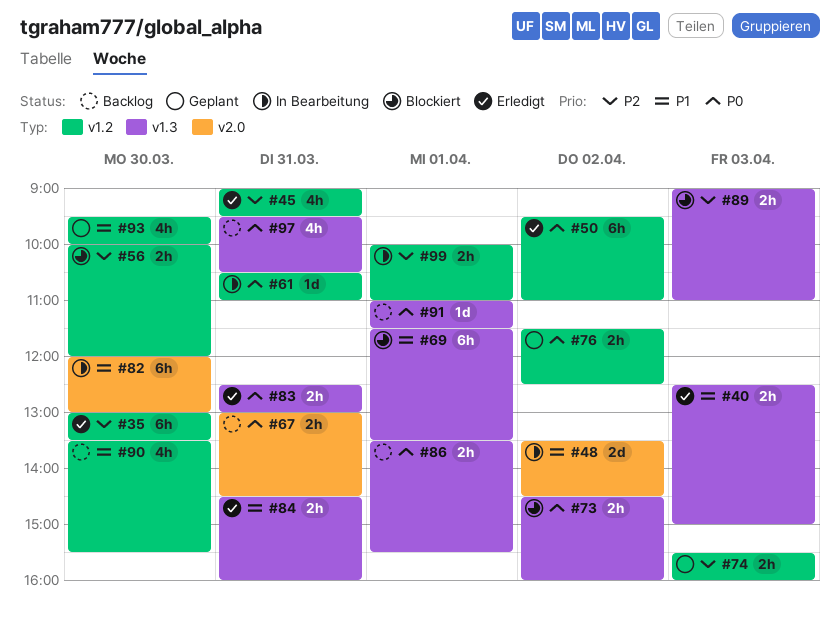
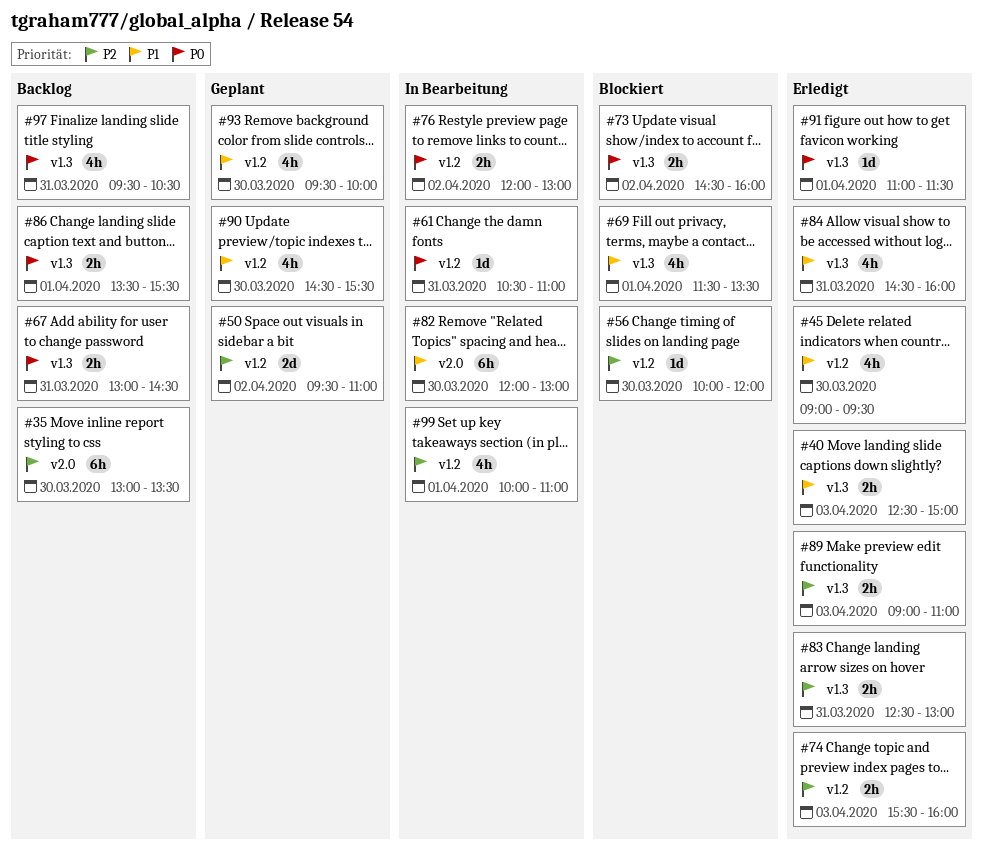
#35, status: Erledigt -> Backlog
#35, label: v1.2 -> v2.0
#45, priority: P2 -> P1
#45, day: Mar 31 -> Mar 30
#48: present -> none
#50, status: Erledigt -> Geplant
#50, priority: P0 -> P2
#50, estimate: 6h -> 2d
#56, estimate: 2h -> 1d
#67, label: v2.0 -> v1.3
#69, estimate: 6h -> 4h
#74, status: Geplant -> Erledigt
#76, status: Geplant -> In Bearbeitung
#76, begins: 11:30 -> 12:00
#76, ends: 12:30 -> 13:00
#83, priority: P0 -> P2
#84, estimate: 2h -> 4h
#89, status: Blockiert -> Erledigt
#90, status: Backlog -> Geplant
#90, begins: 13:30 -> 14:30
#91, status: Backlog -> Erledigt
#99, estimate: 2h -> 4h

